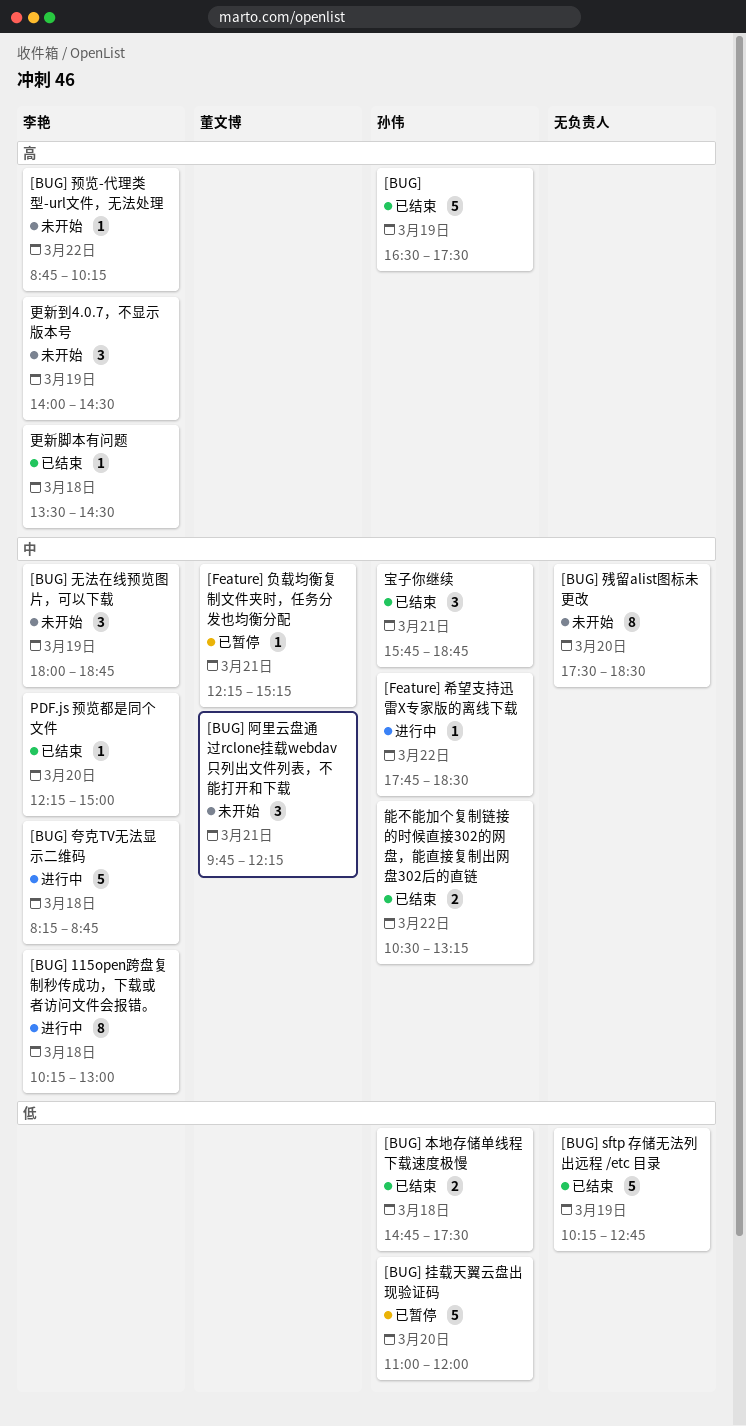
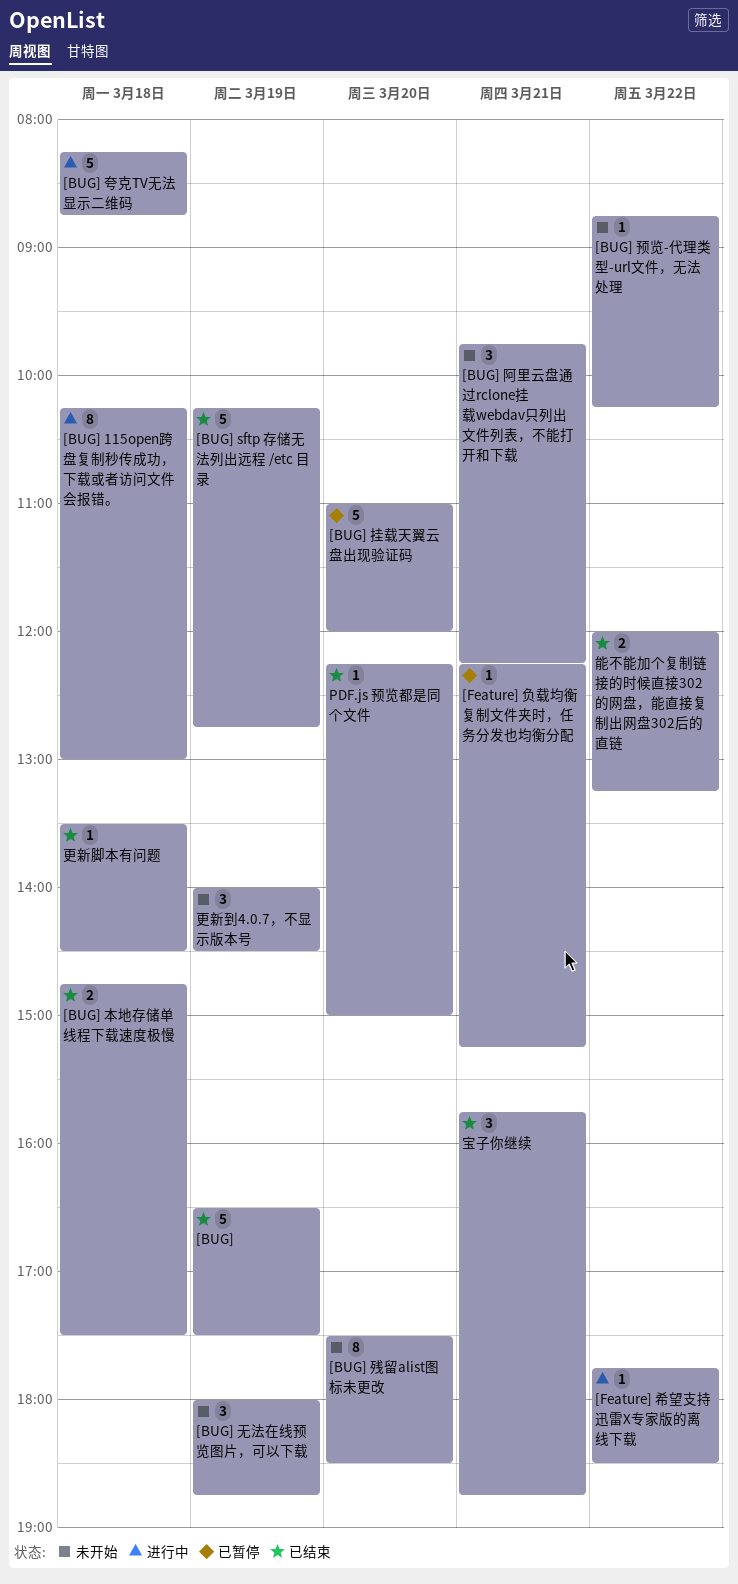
能不能加个复制链接的时候直接302的网盘，能直接复制出网盘302后的直链, begins: 10:30 -> 12:00

